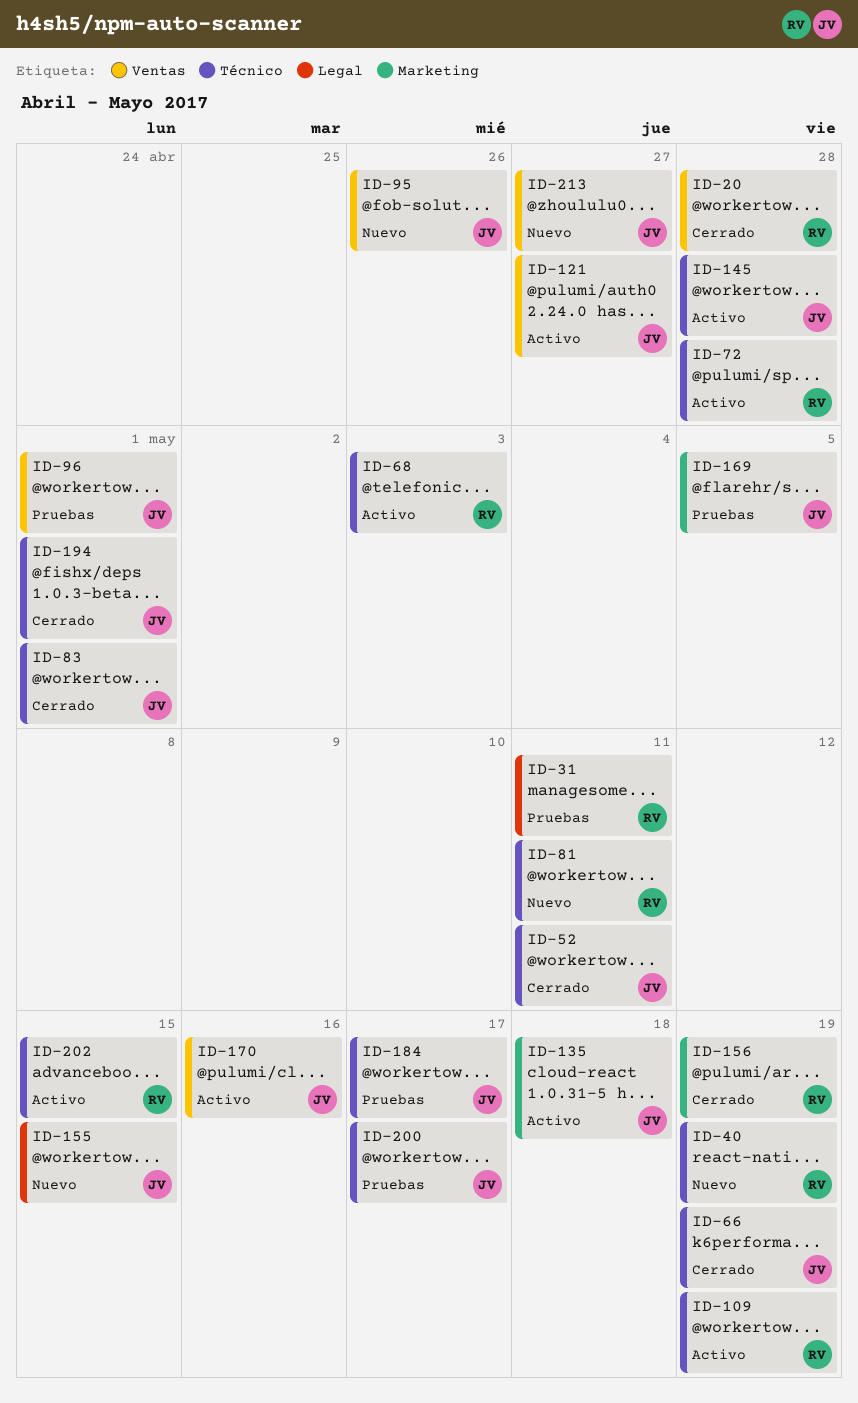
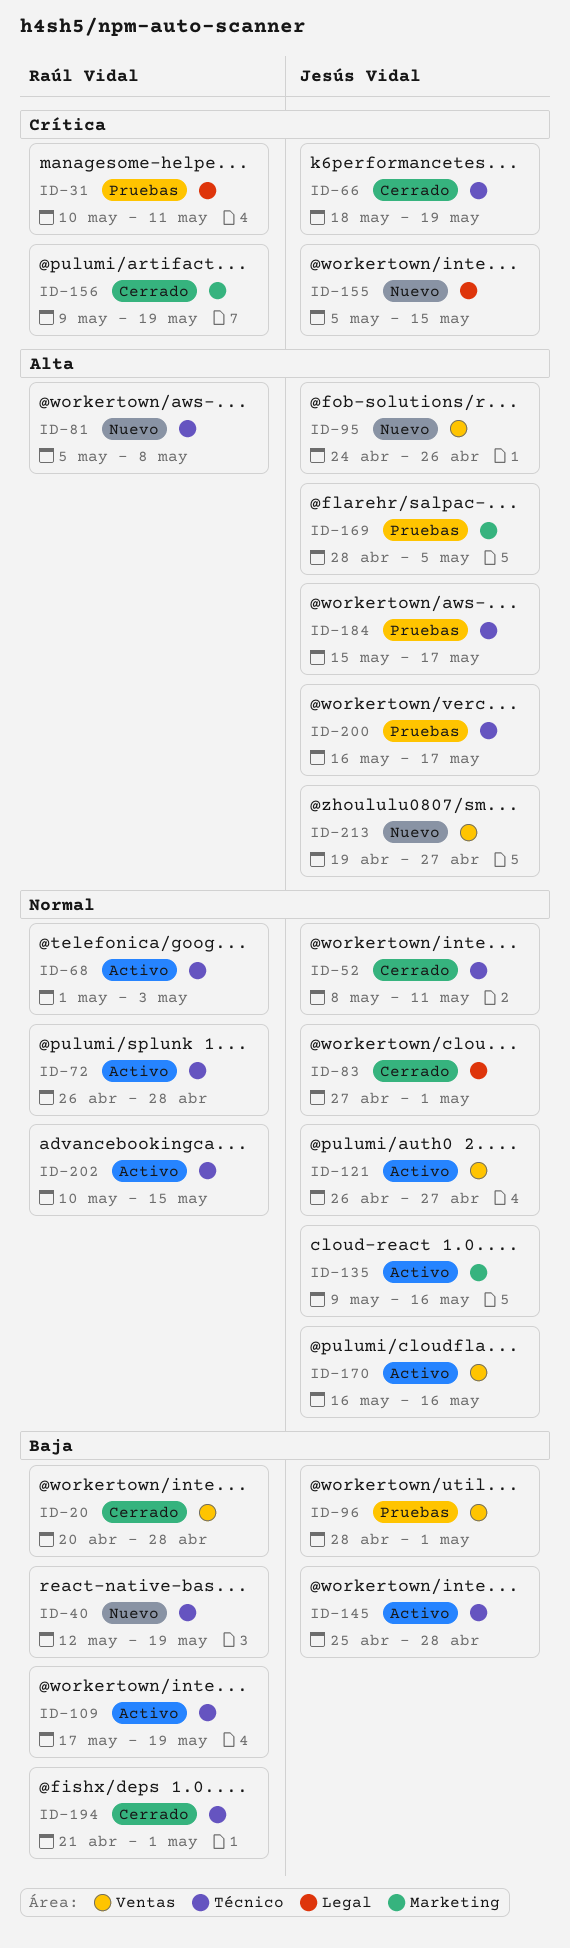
ID-81, due: May 11 -> May 8
ID-83, label: Técnico -> Legal
ID-135, due: May 18 -> May 16
ID-194, owner: Jesús Vidal -> Raúl Vidal

